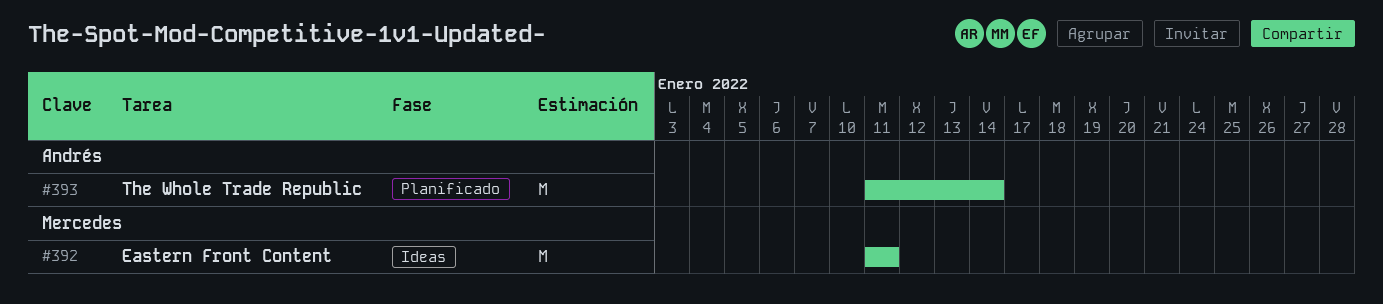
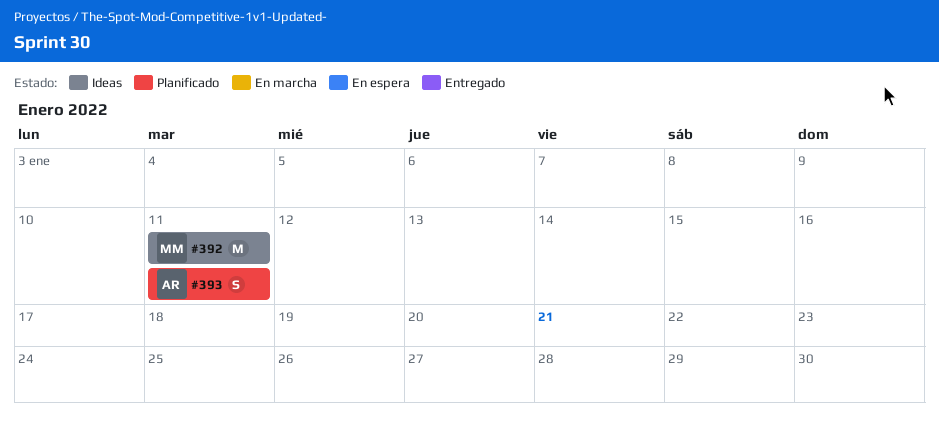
#393, estimate: M -> S
#393, due: Jan 14 -> Jan 11

